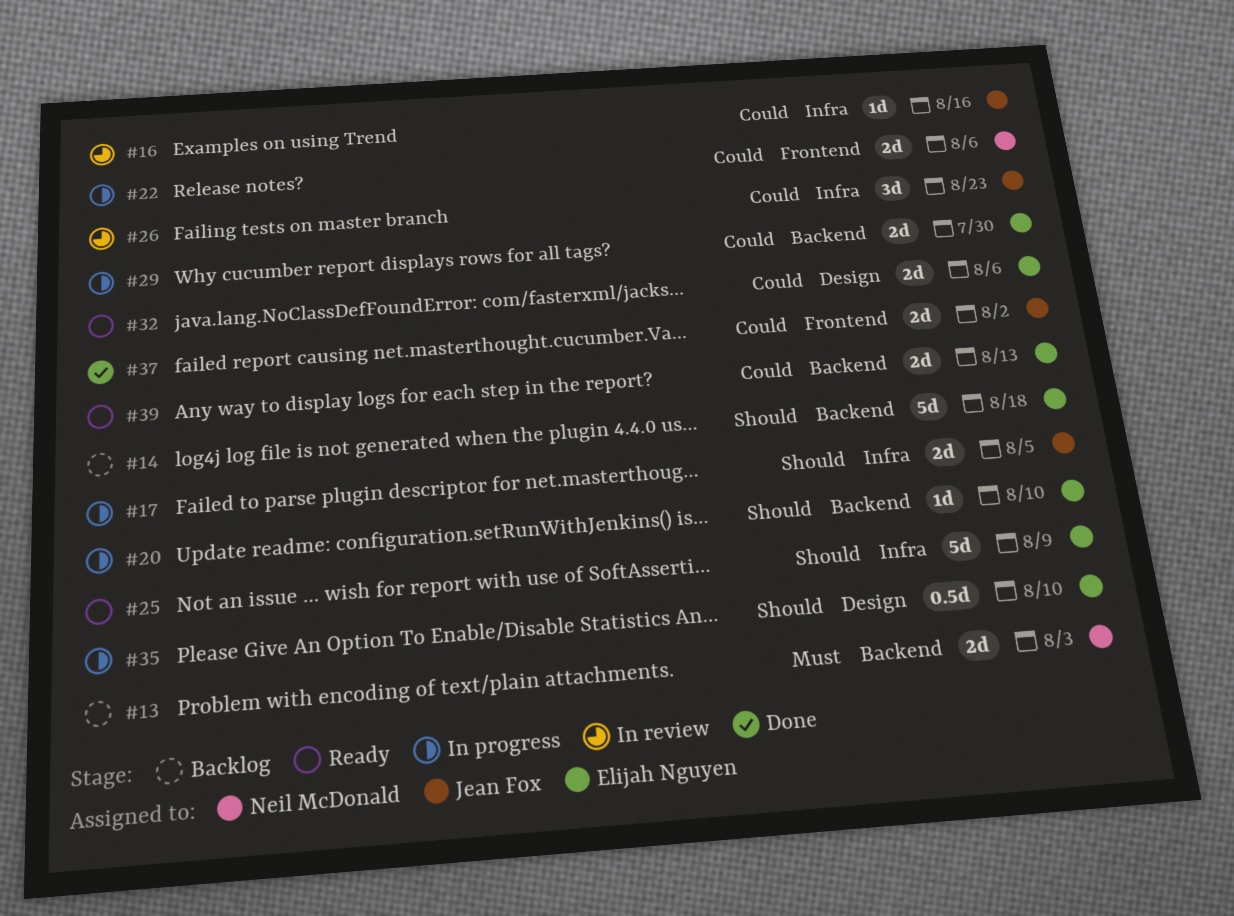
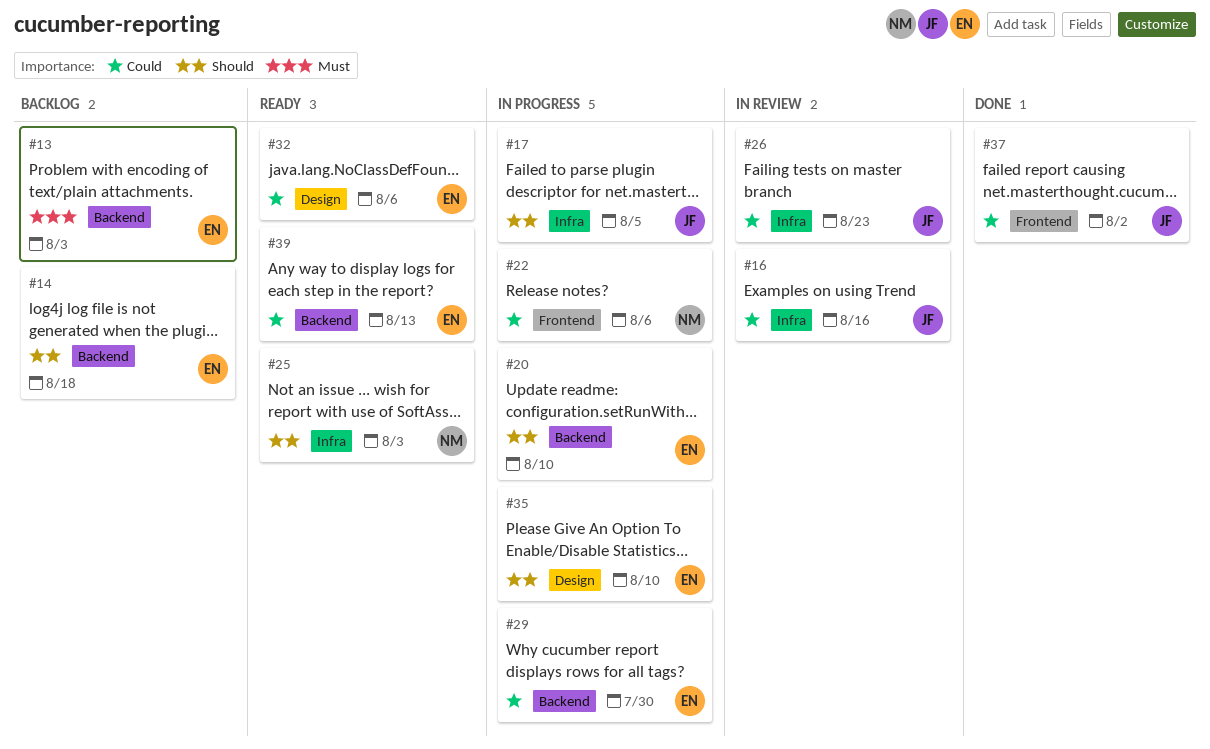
#13, owner: Neil McDonald -> Elijah Nguyen
#25, owner: Elijah Nguyen -> Neil McDonald
#25, due: Aug 9 -> Aug 3

